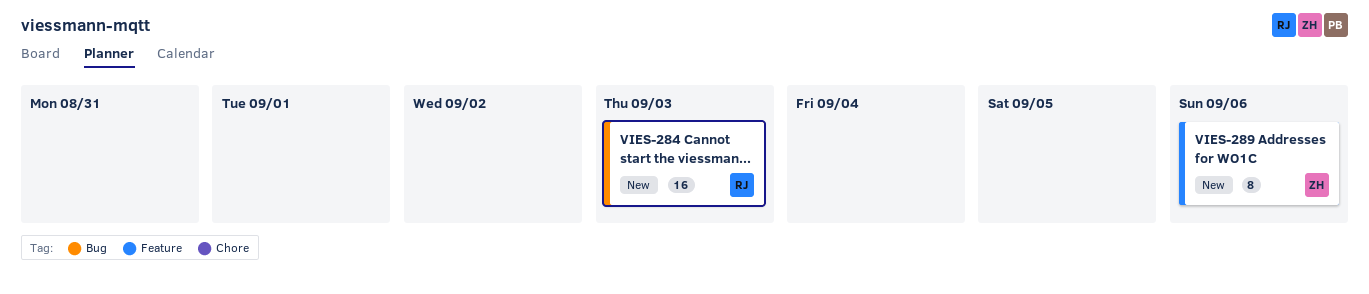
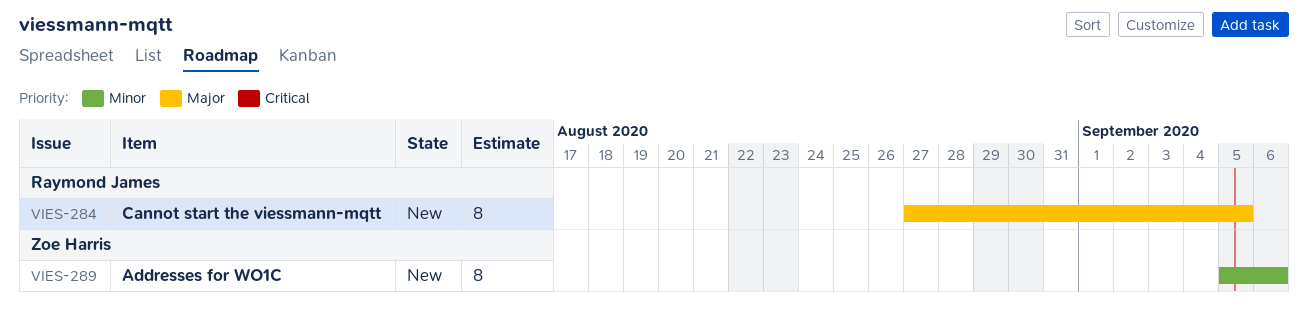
VIES-284, estimate: 16 -> 8
VIES-284, due: Sep 3 -> Sep 5

